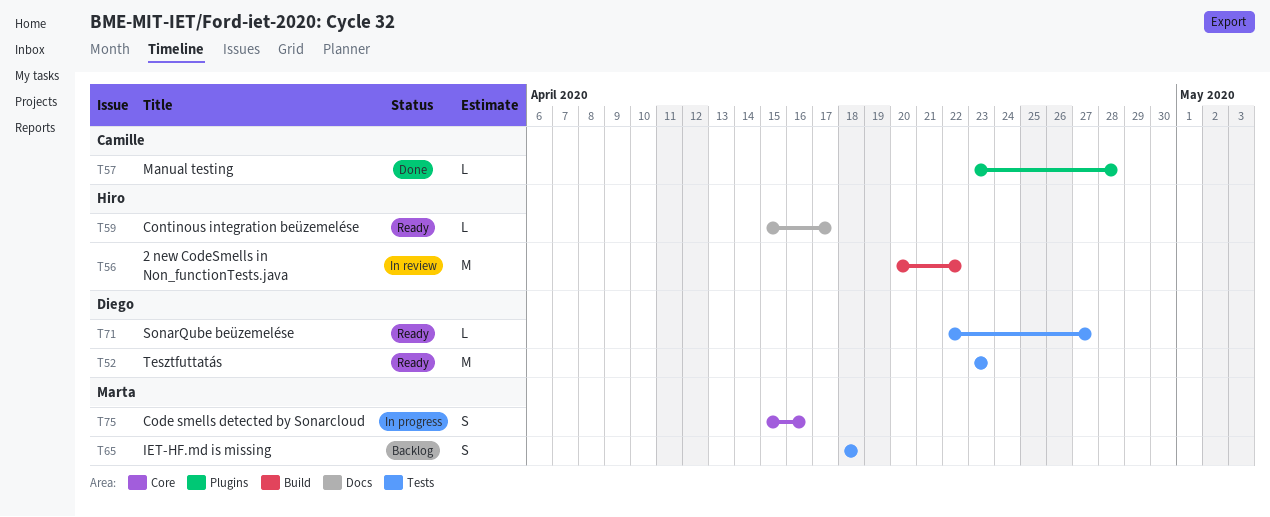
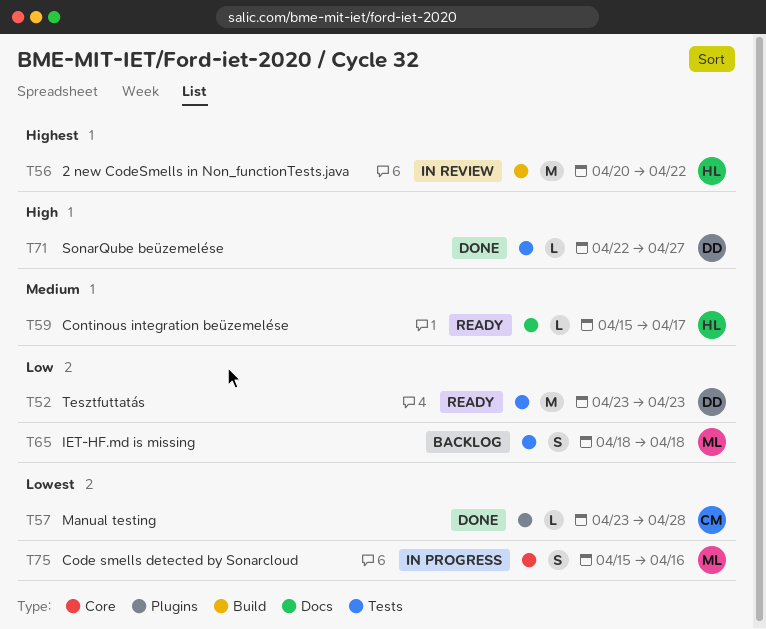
T71, status: Ready -> Done

